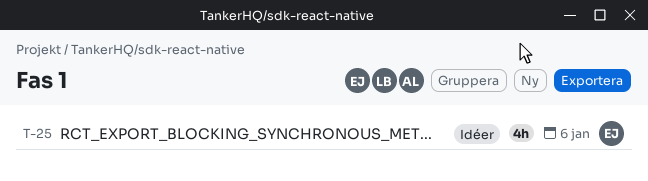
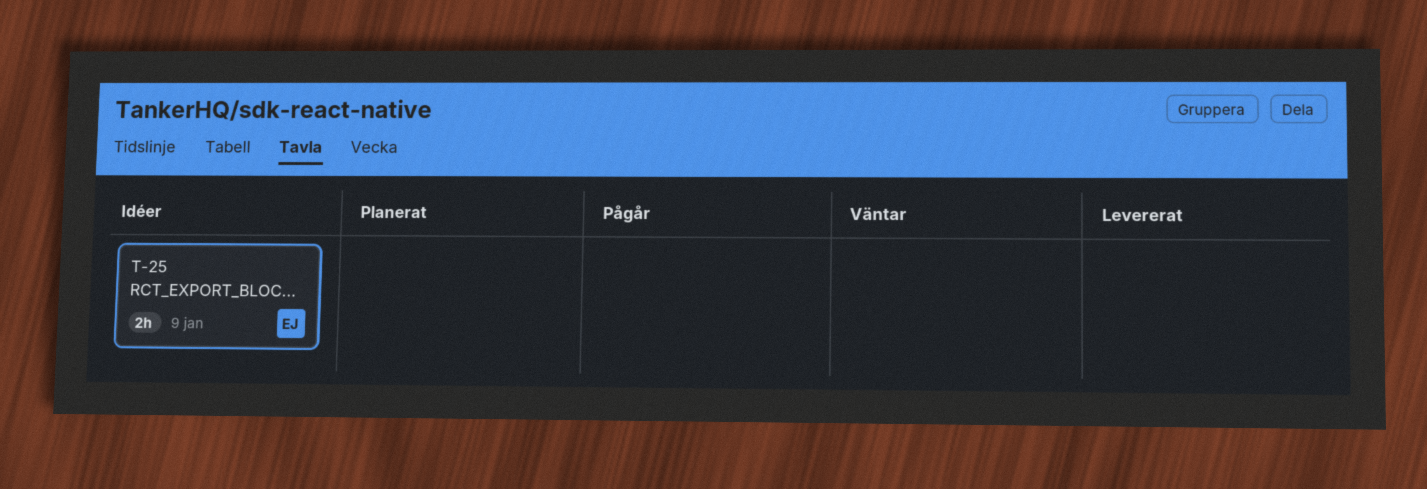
T-25, estimate: 4h -> 2h
T-25, due: Jan 6 -> Jan 9

